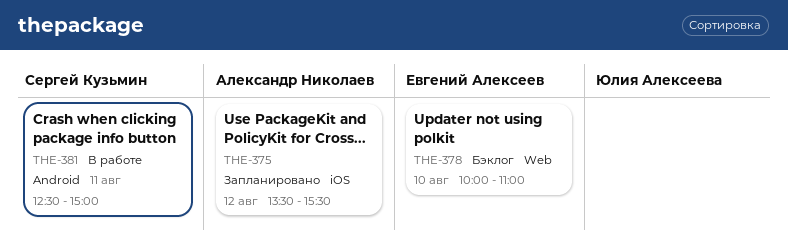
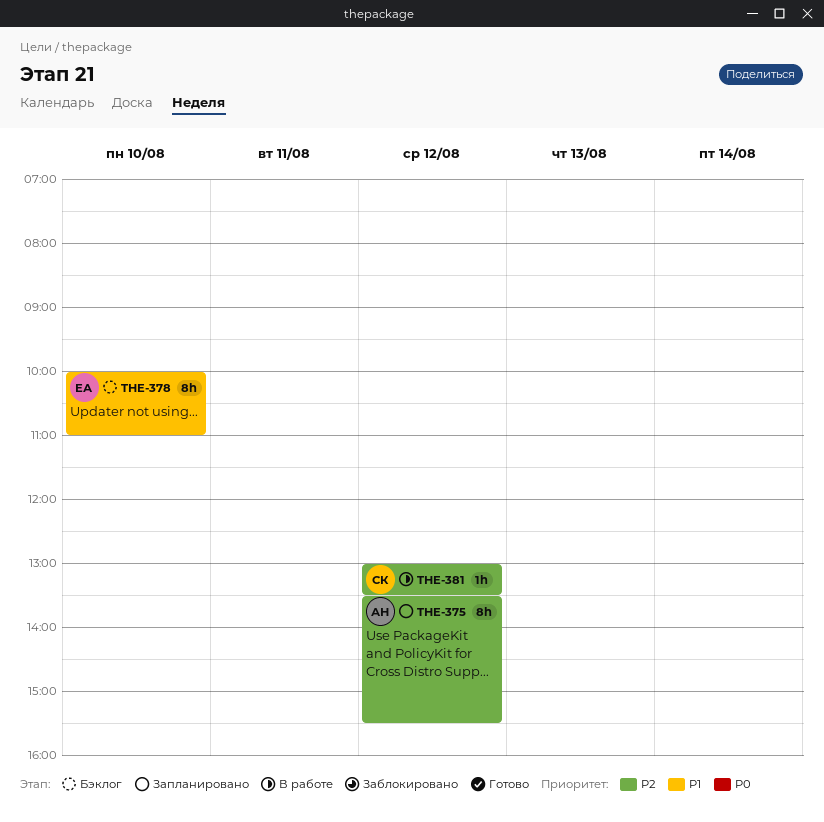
THE-381, day: Aug 11 -> Aug 12
THE-381, begins: 12:30 -> 13:00
THE-381, ends: 15:00 -> 13:30

